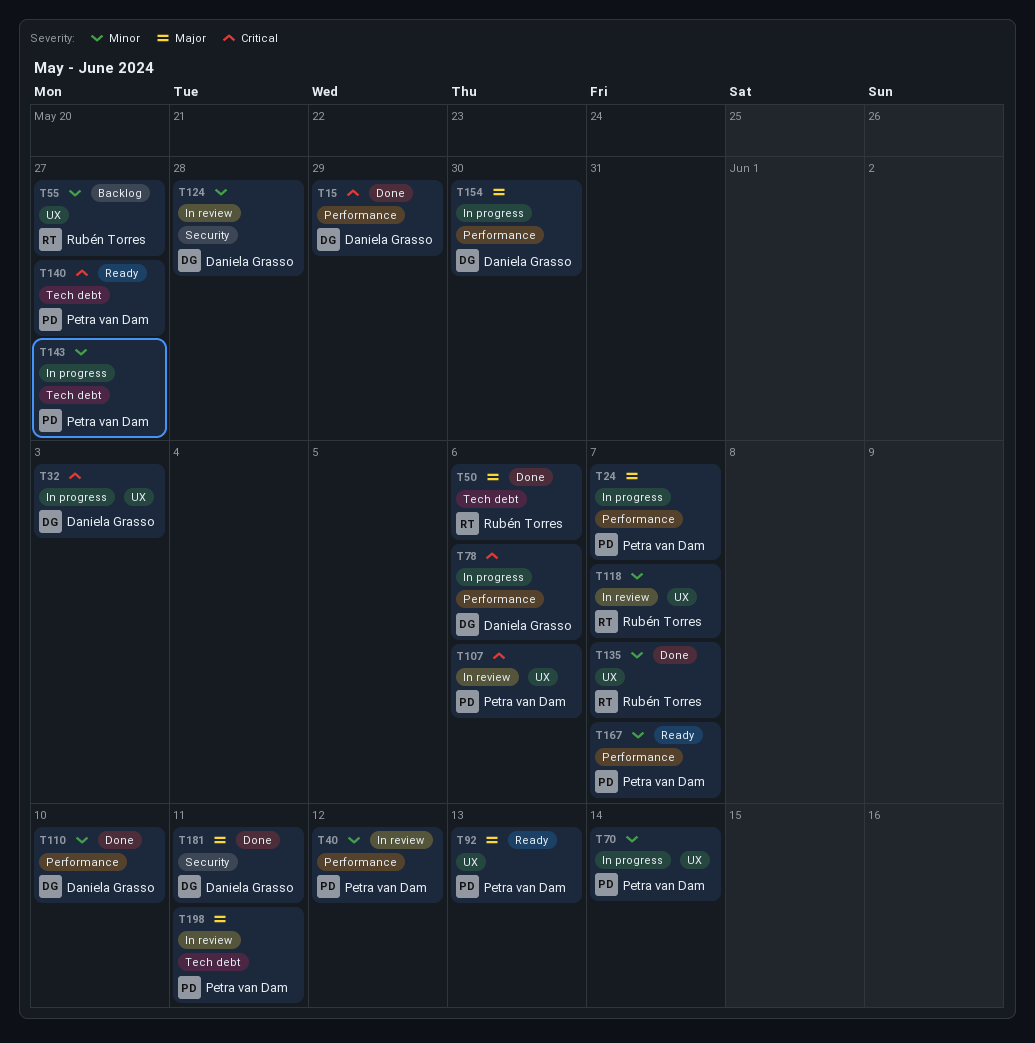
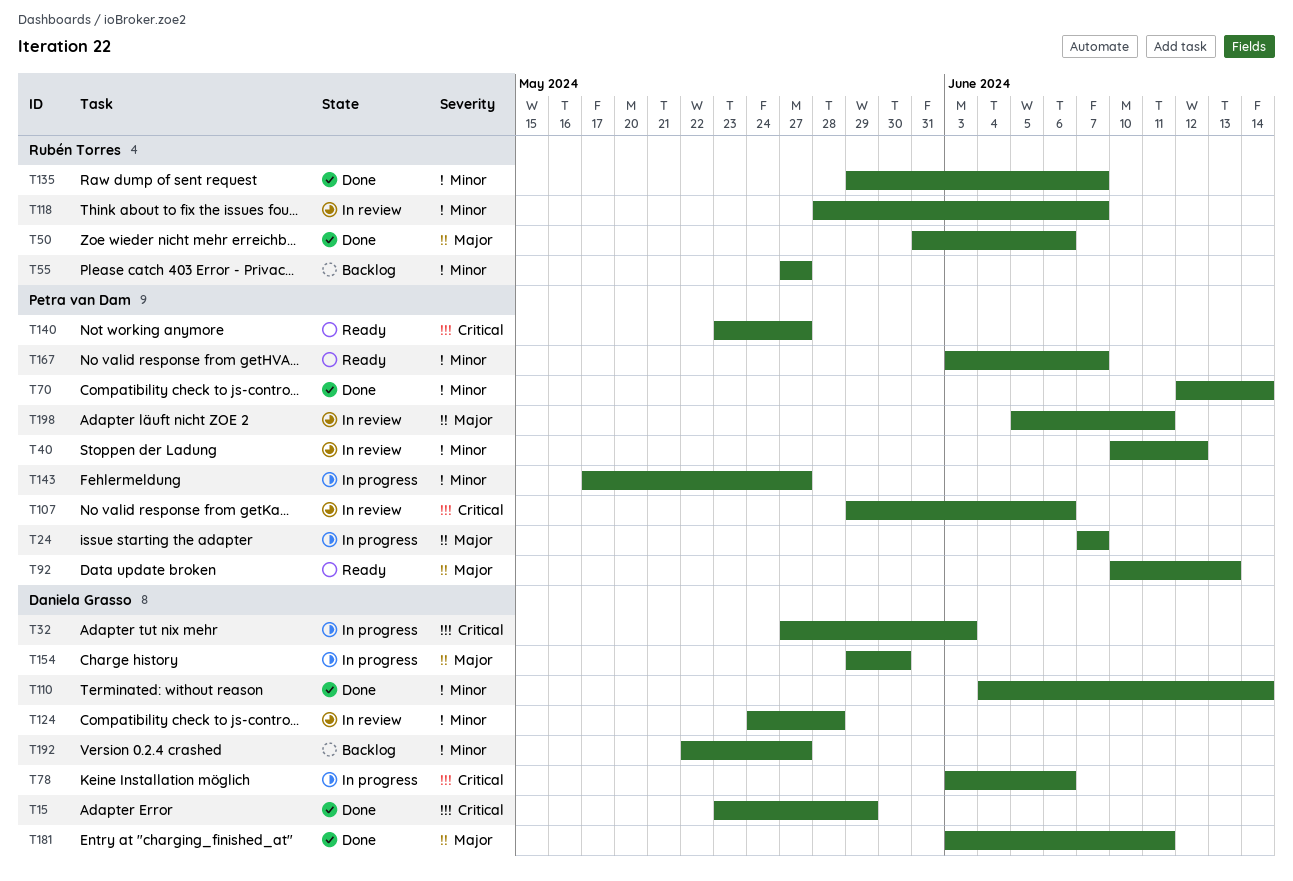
T70, status: In progress -> Done
T110, due: Jun 10 -> Jun 14
T192: none -> present

